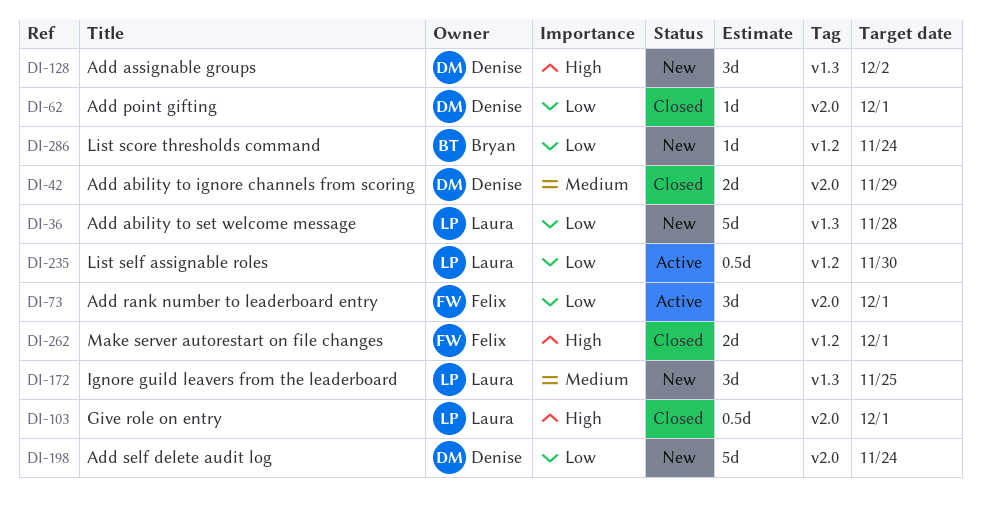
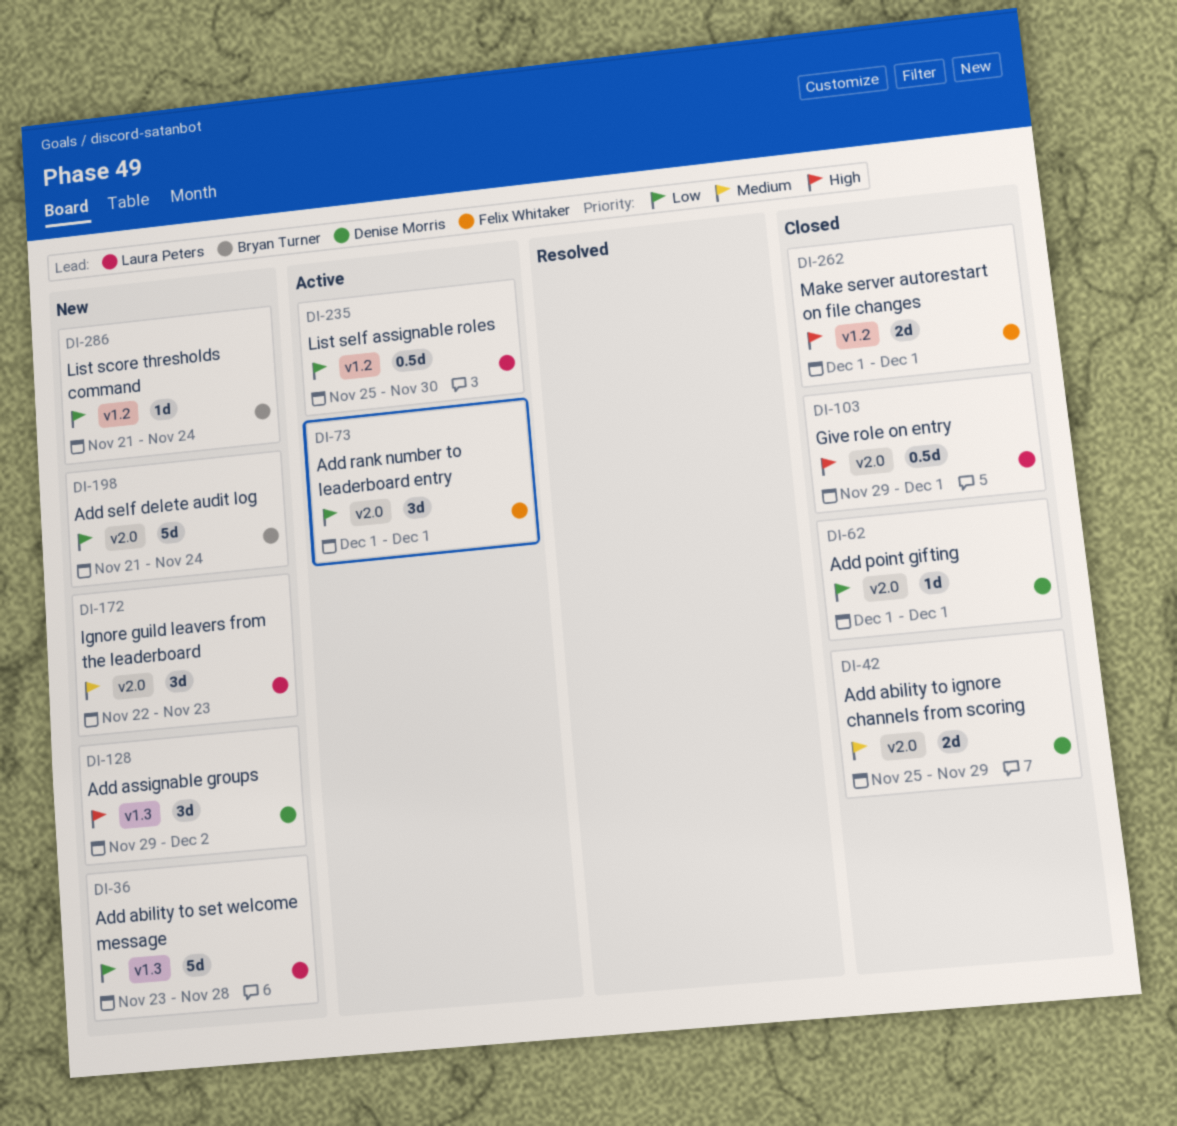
DI-172, label: v1.3 -> v2.0
DI-172, due: Nov 25 -> Nov 23
DI-198, owner: Denise Morris -> Bryan Turner

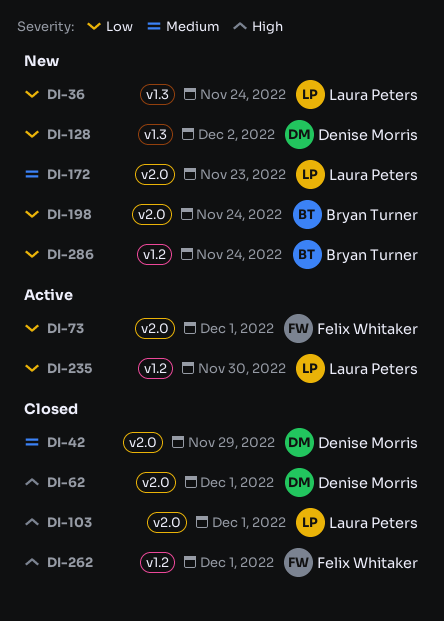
DI-36, due: Nov 28 -> Nov 24
DI-62, priority: Low -> High
DI-128, priority: High -> Low

